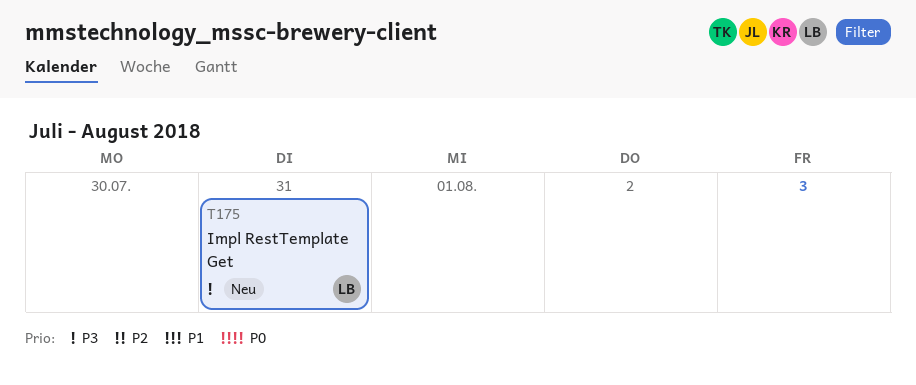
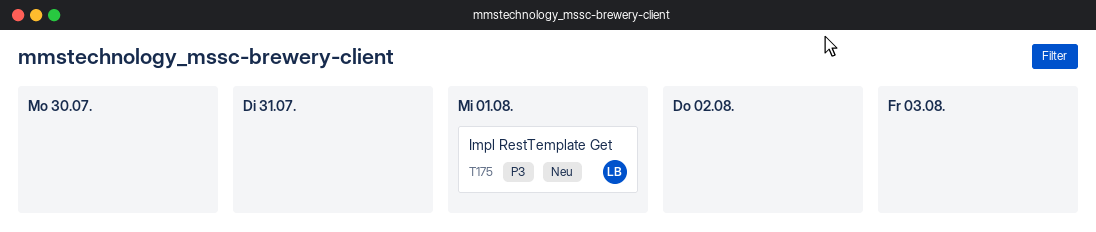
T175, due: Jul 31 -> Aug 1

